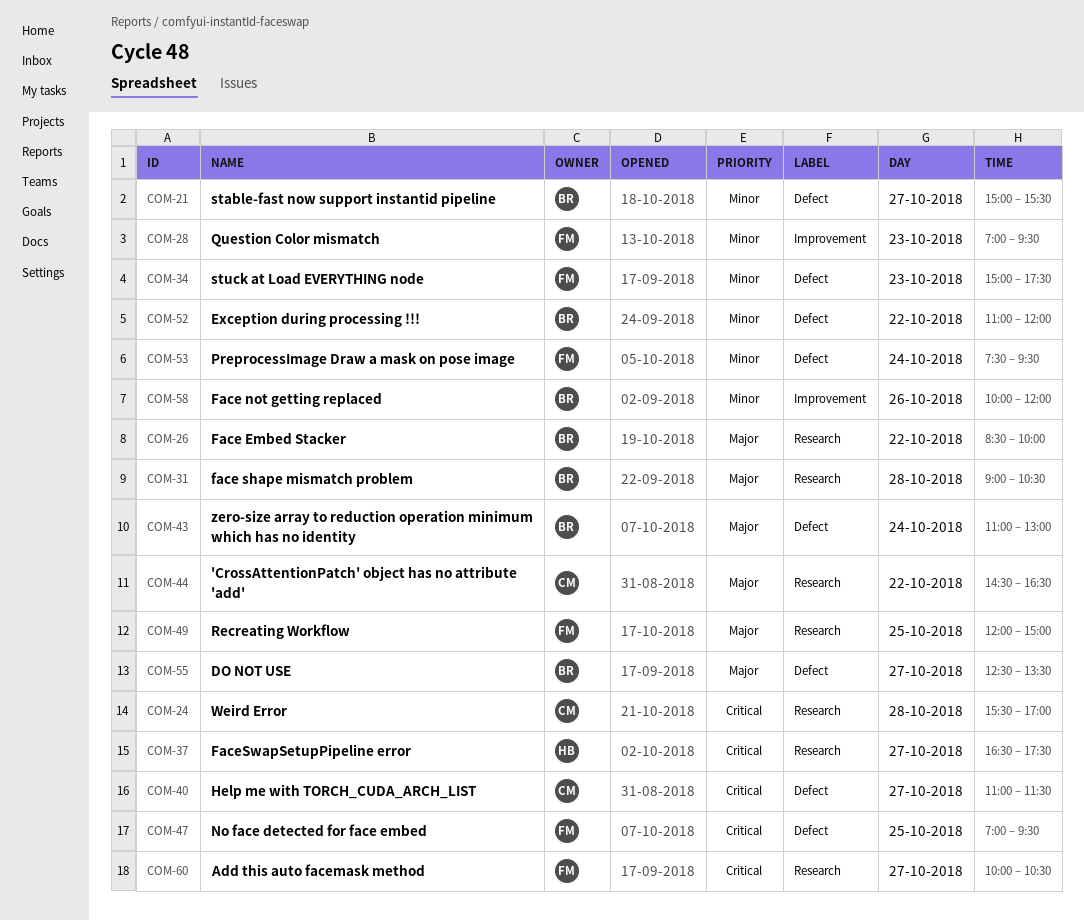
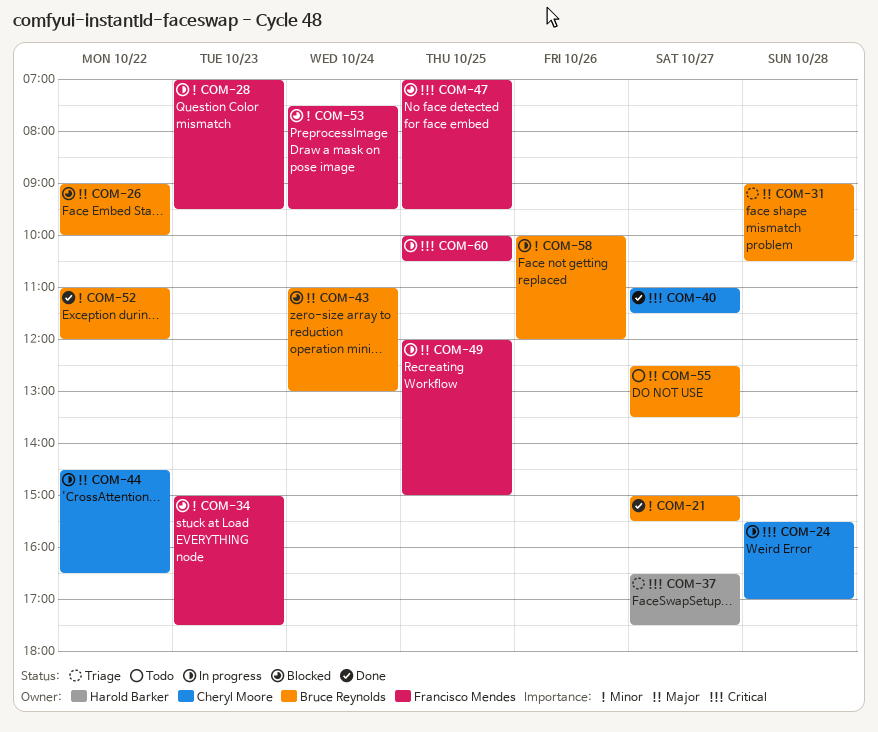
COM-26, begins: 08:30 -> 09:00
COM-60, day: Oct 27 -> Oct 25

